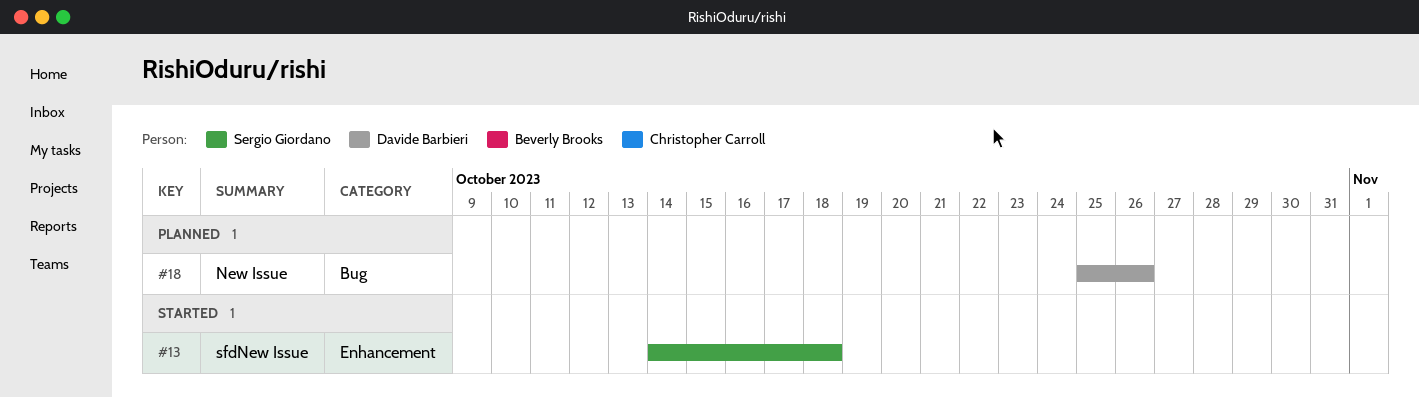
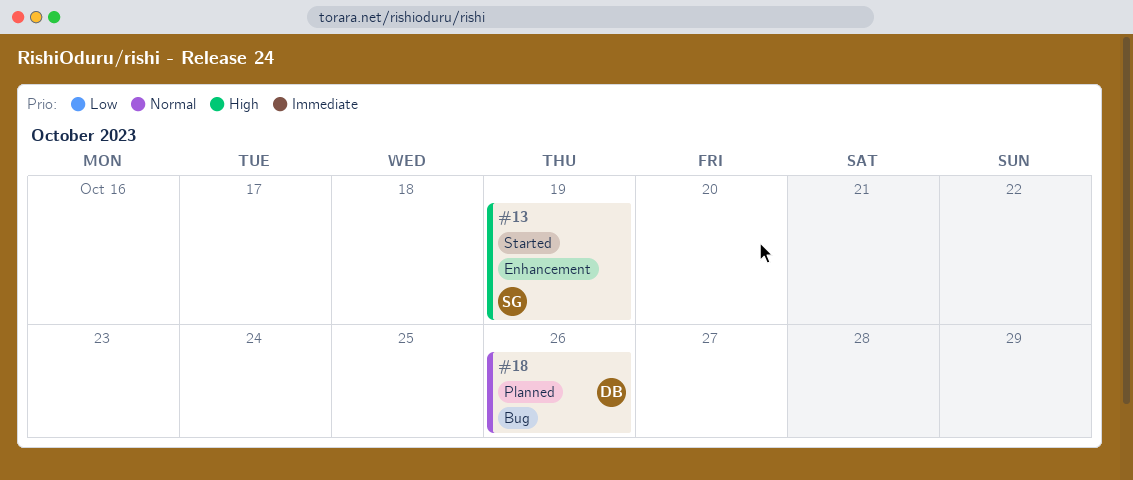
#13, due: Oct 18 -> Oct 19

